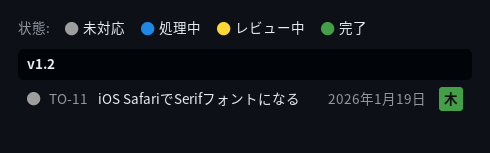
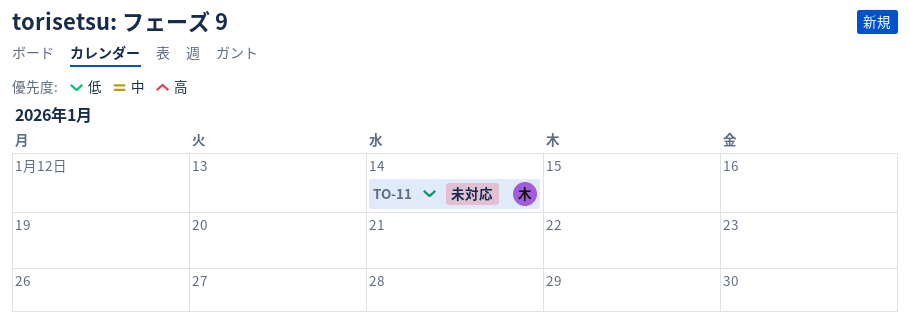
TO-11, due: Jan 19 -> Jan 14

